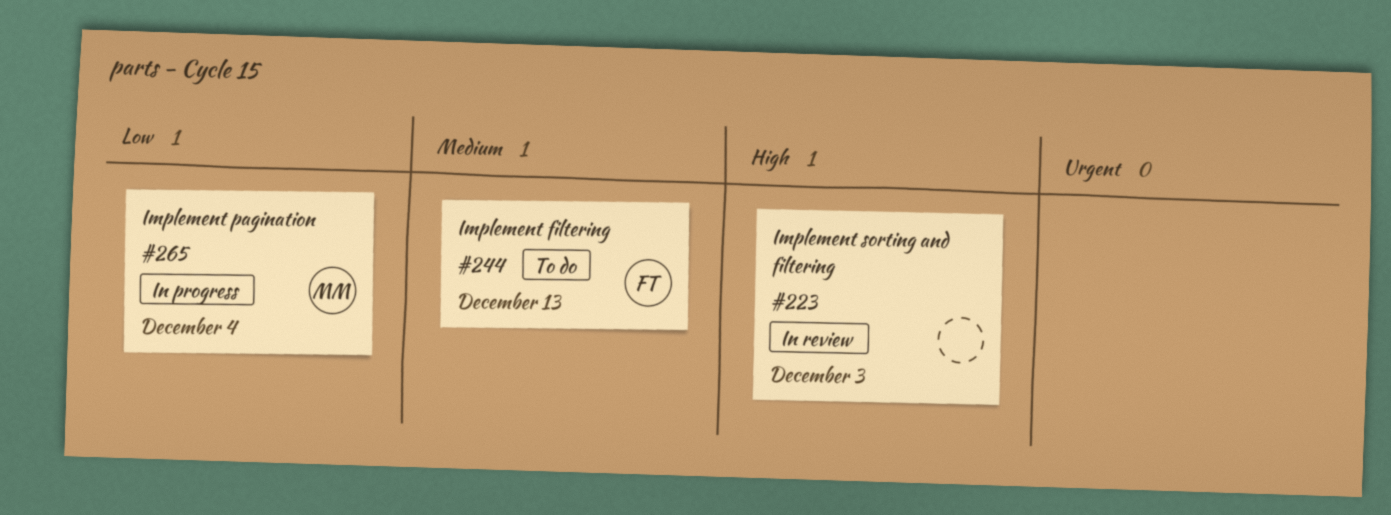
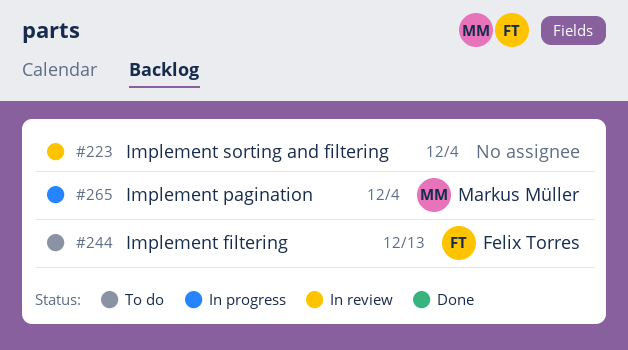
#223, due: Dec 3 -> Dec 4

